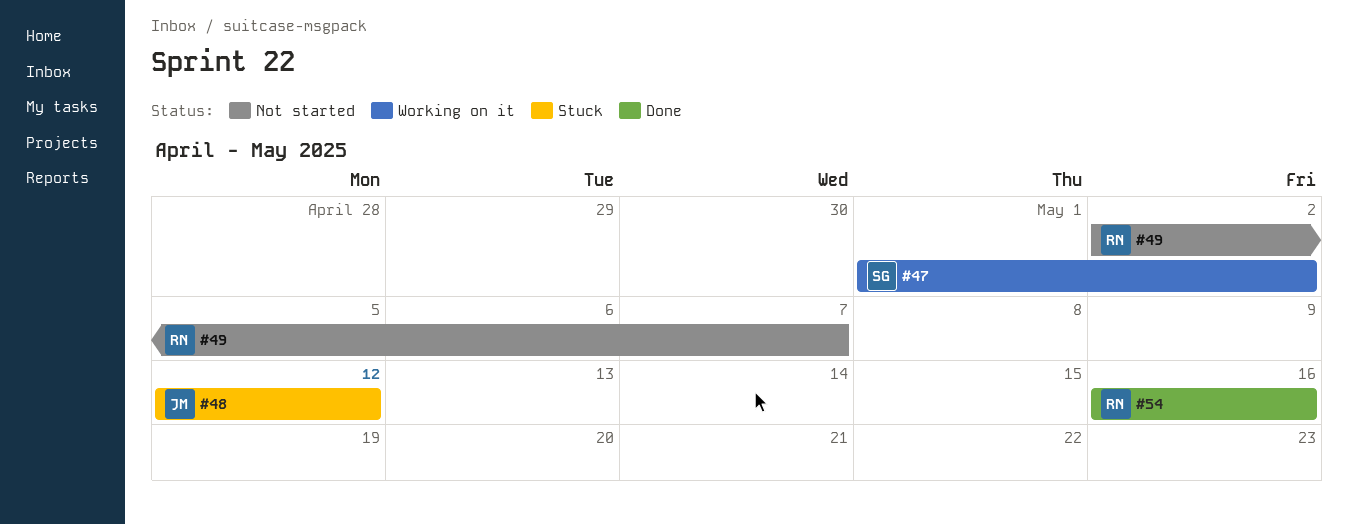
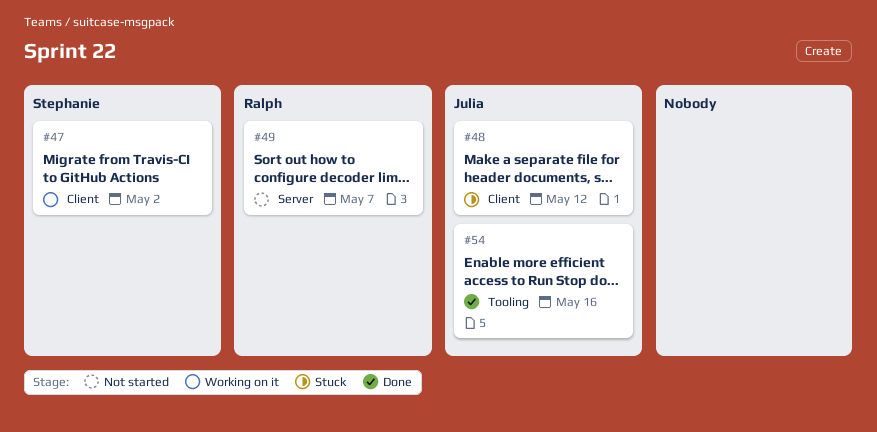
#54, owner: Ralph -> Julia

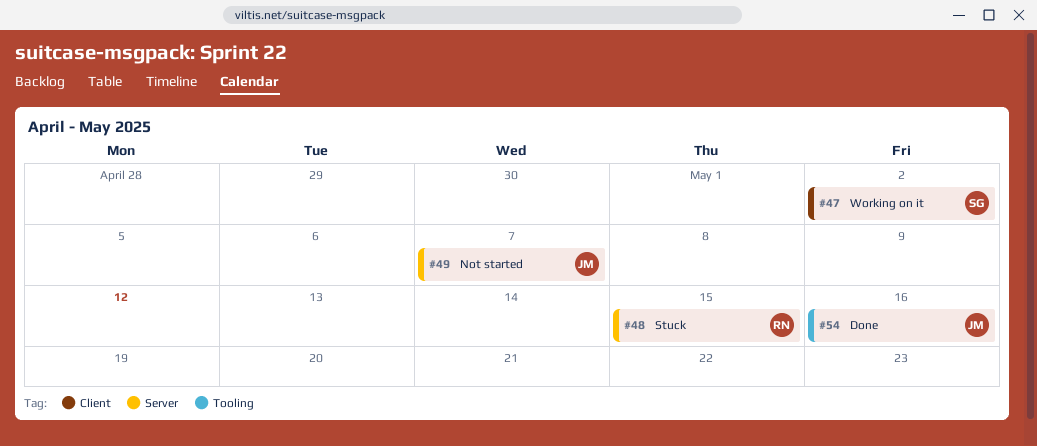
#48, owner: Julia -> Ralph
#48, label: Client -> Server
#48, due: May 12 -> May 15
#49, owner: Ralph -> Julia

